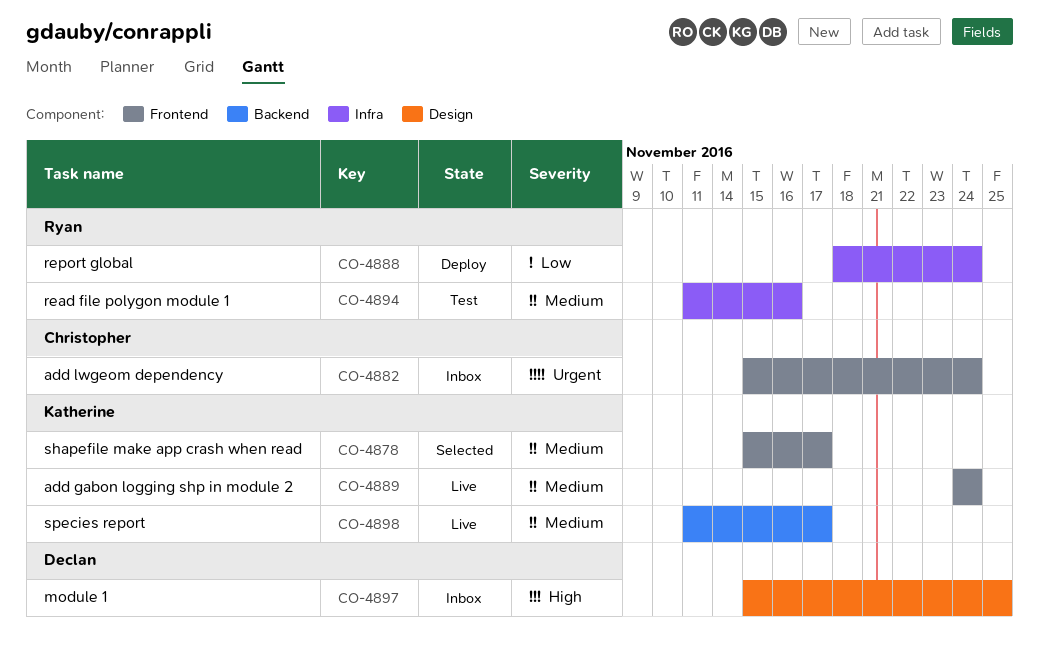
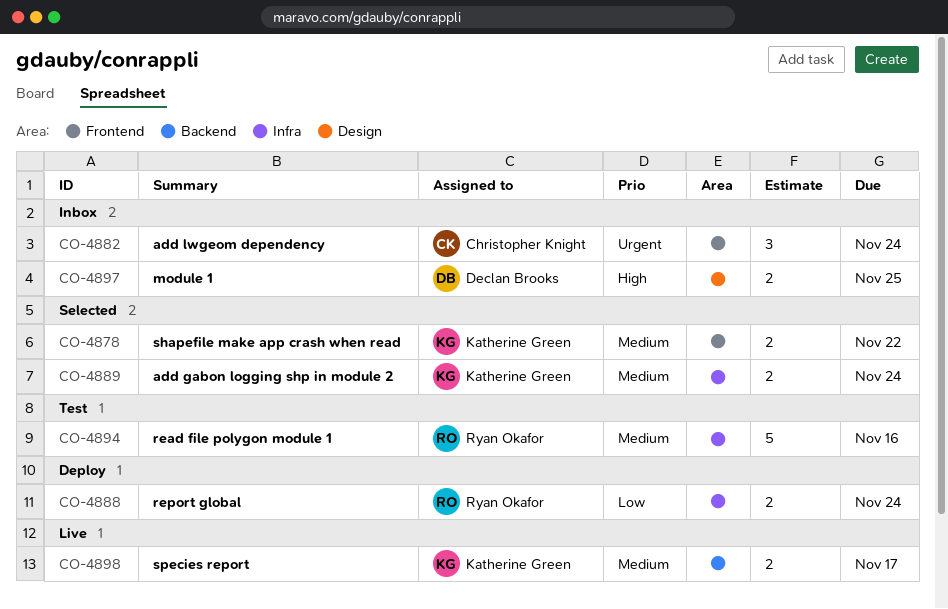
CO-4878, due: Nov 17 -> Nov 22
CO-4889, status: Live -> Selected
CO-4889, label: Frontend -> Infra

